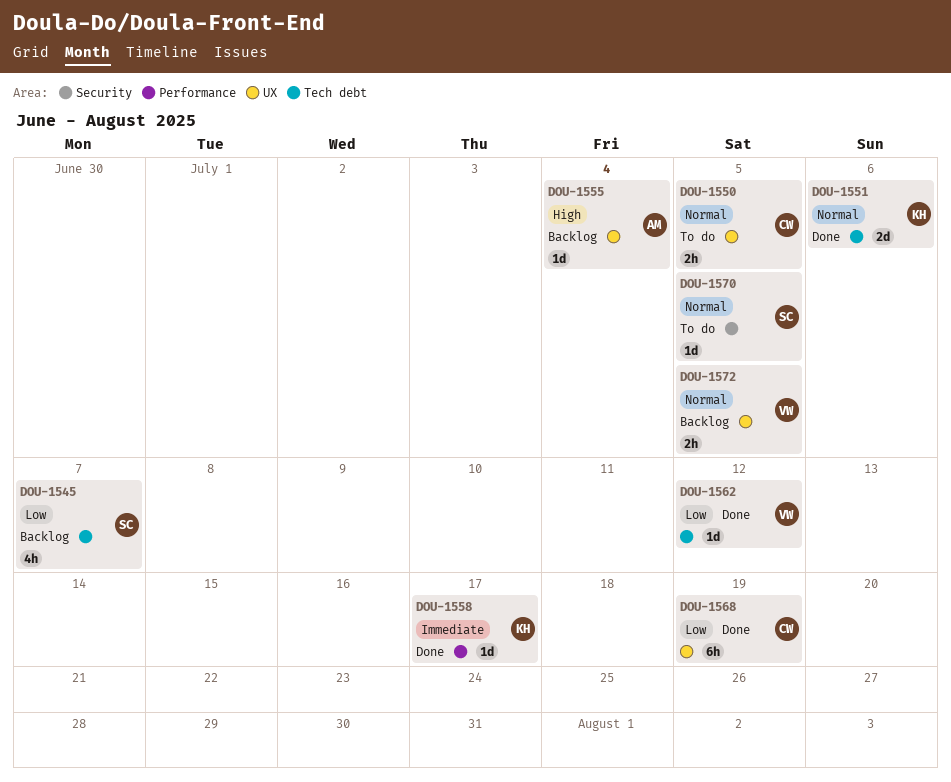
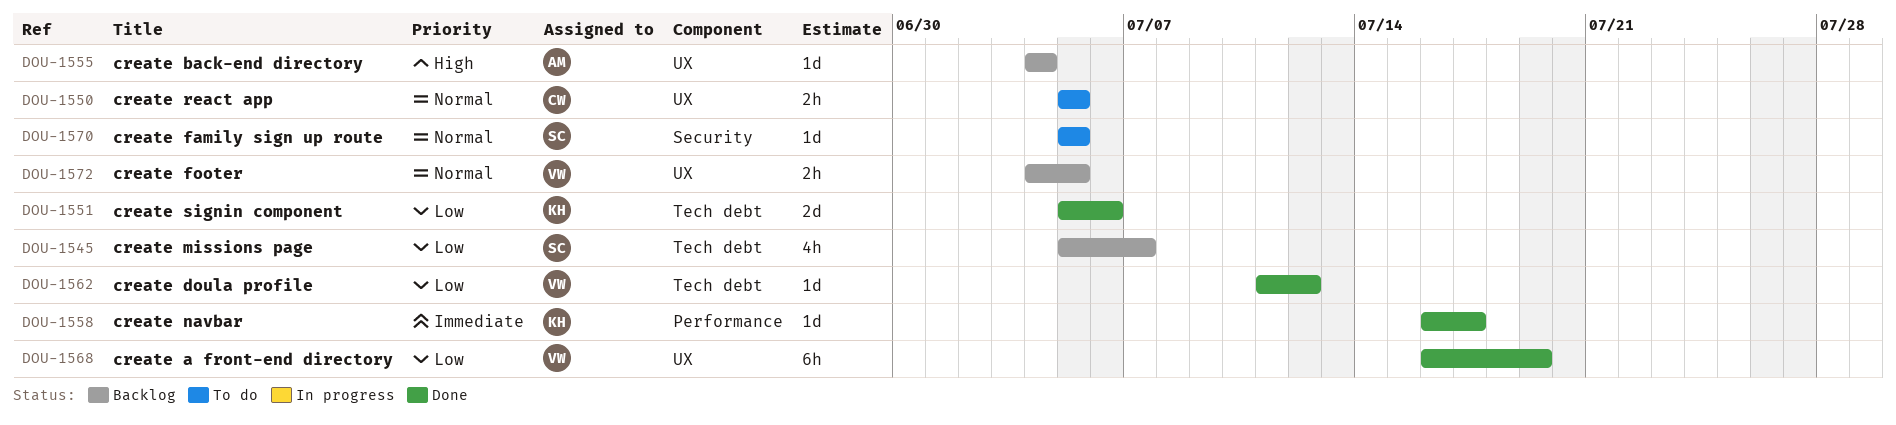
DOU-1551, priority: Normal -> Low
DOU-1568, owner: CW -> VW

